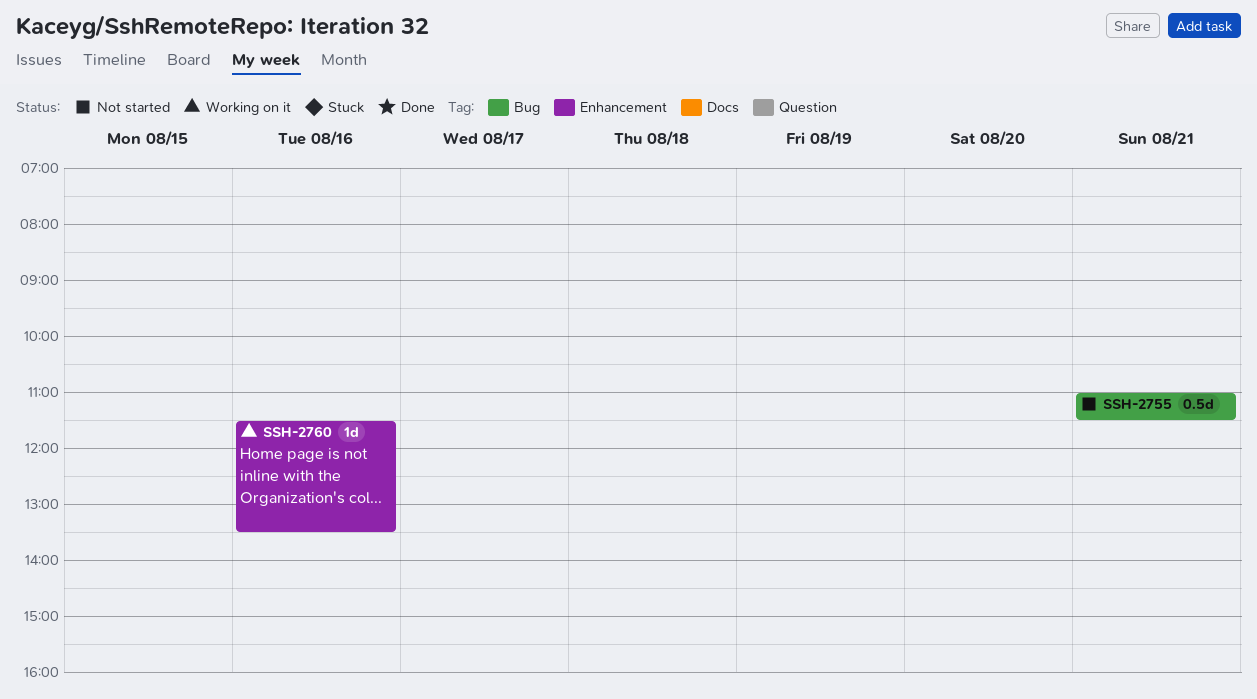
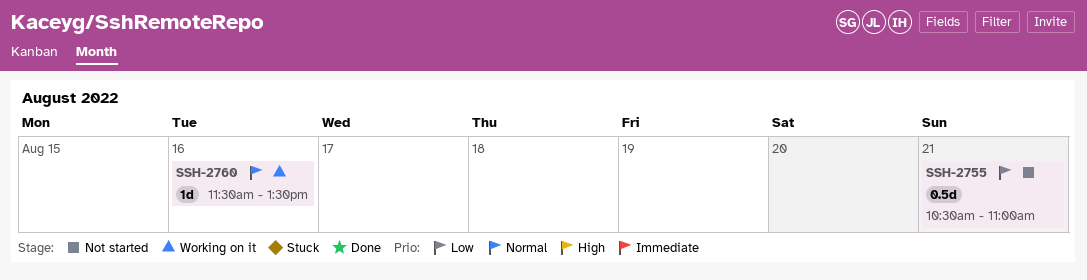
SSH-2755, begins: 11:00 -> 10:30
SSH-2755, ends: 11:30 -> 11:00

